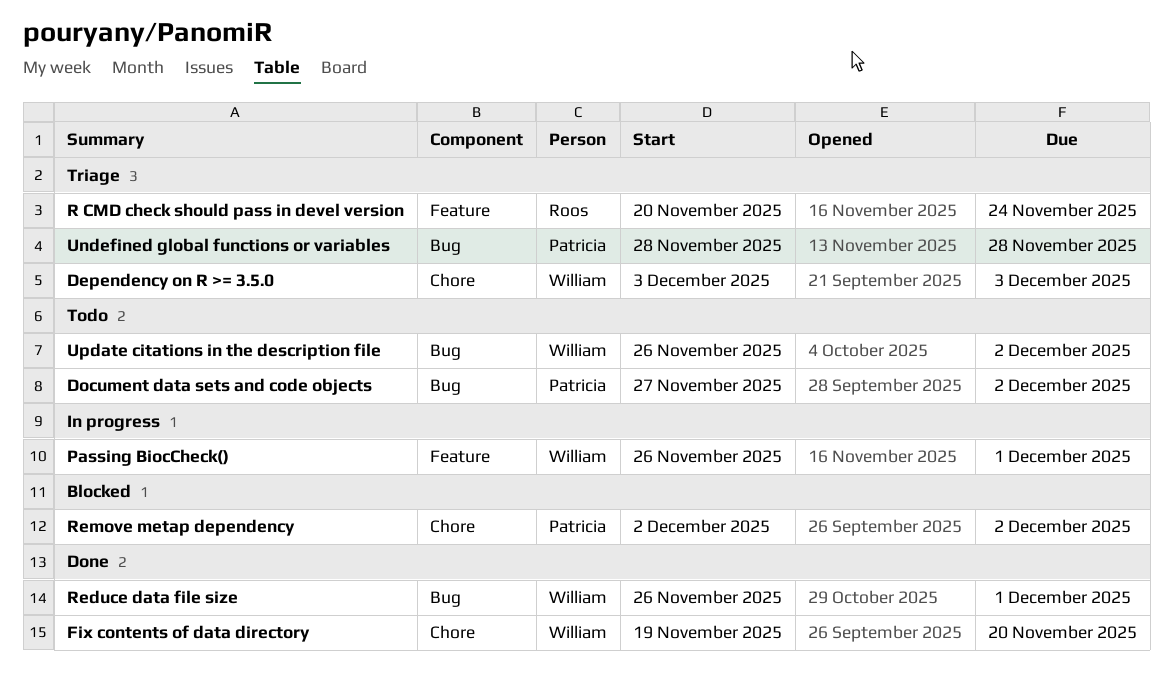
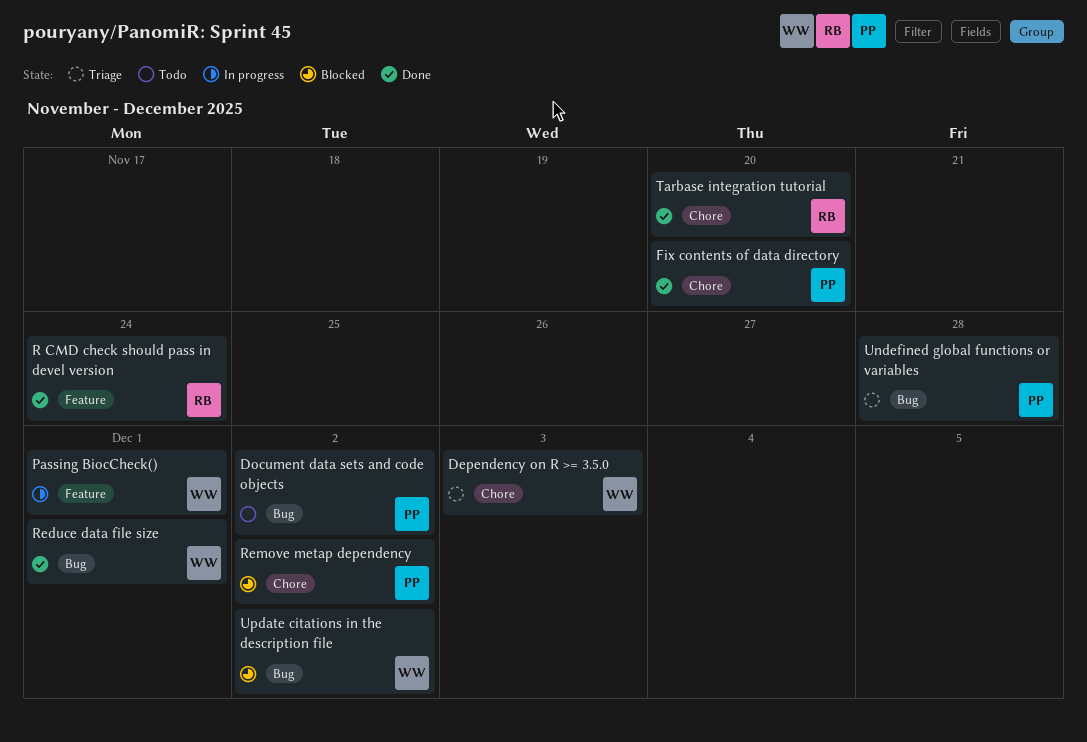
Fix contents of data directory, owner: William -> Patricia
R CMD check should pass in devel version, status: Triage -> Done
Tarbase integration tutorial: none -> present
Update citations in the description file, status: Todo -> Blocked

